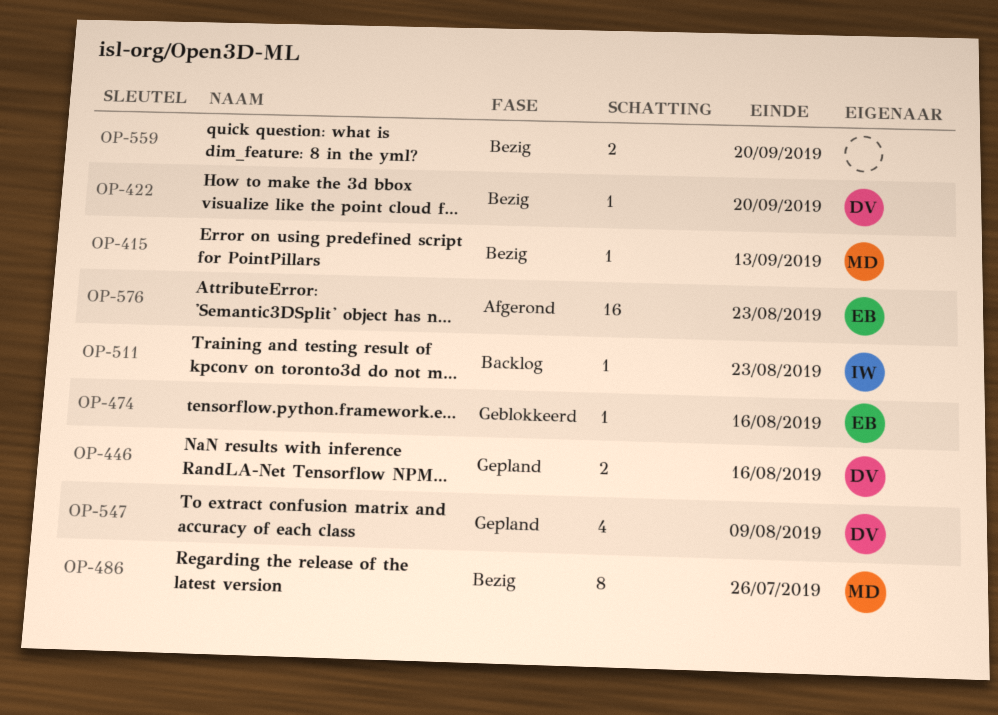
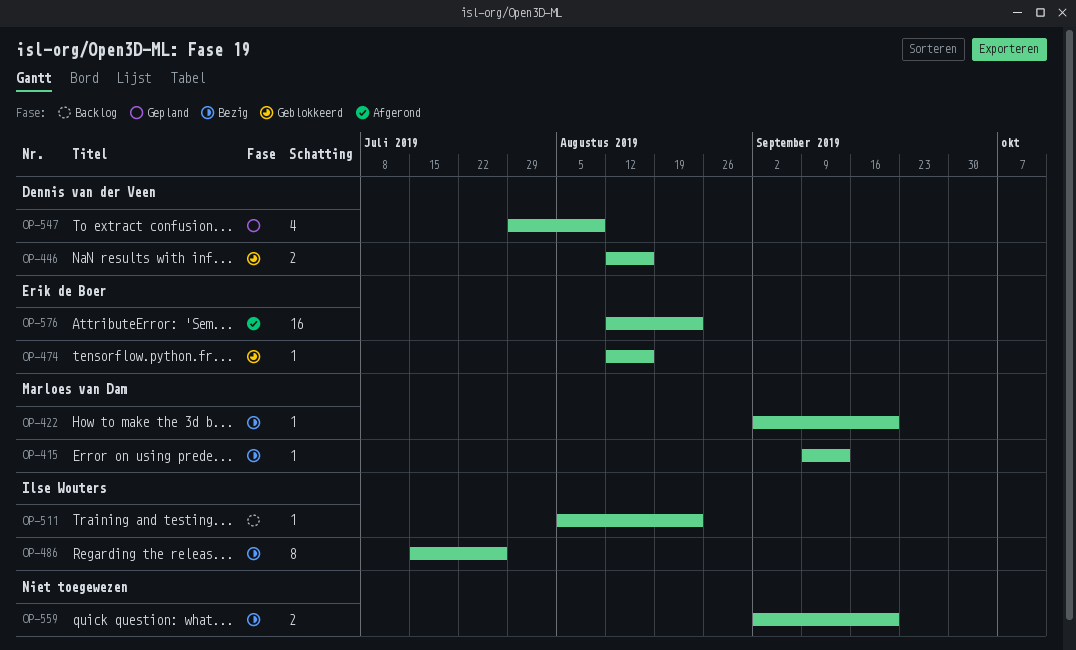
OP-422, owner: Dennis van der Veen -> Marloes van Dam
OP-446, status: Gepland -> Geblokkeerd
OP-486, owner: Marloes van Dam -> Ilse Wouters

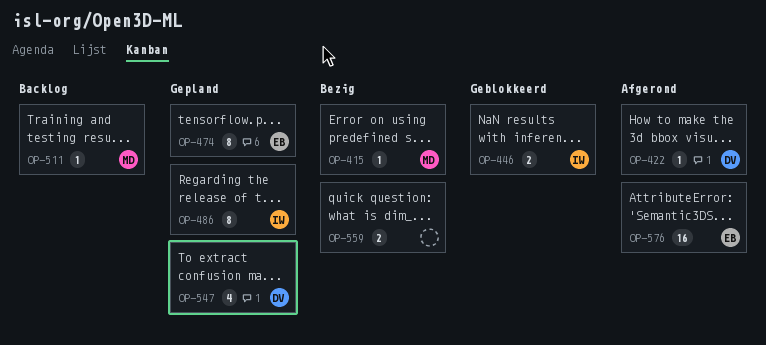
OP-422, status: Bezig -> Afgerond
OP-422, owner: Marloes van Dam -> Dennis van der Veen
OP-446, owner: Dennis van der Veen -> Ilse Wouters
OP-474, status: Geblokkeerd -> Gepland
OP-474, estimate: 1 -> 8
OP-486, status: Bezig -> Gepland
OP-511, owner: Ilse Wouters -> Marloes van Dam

